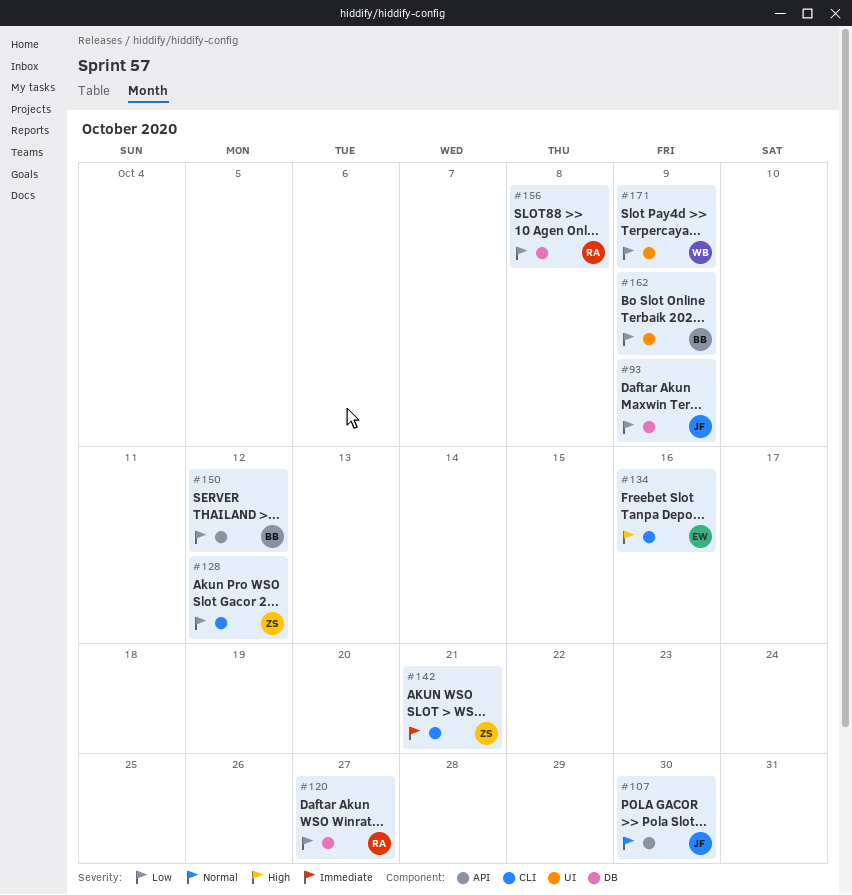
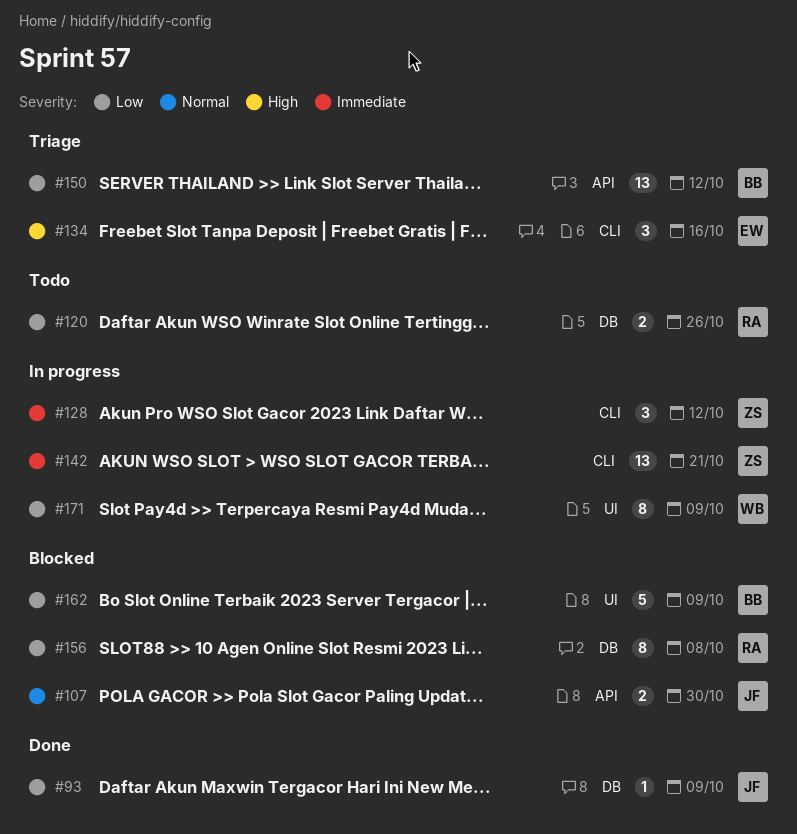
#120, due: Oct 27 -> Oct 26
#128, priority: Low -> Immediate

